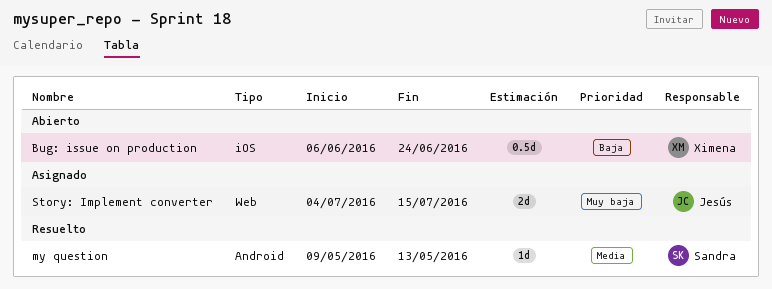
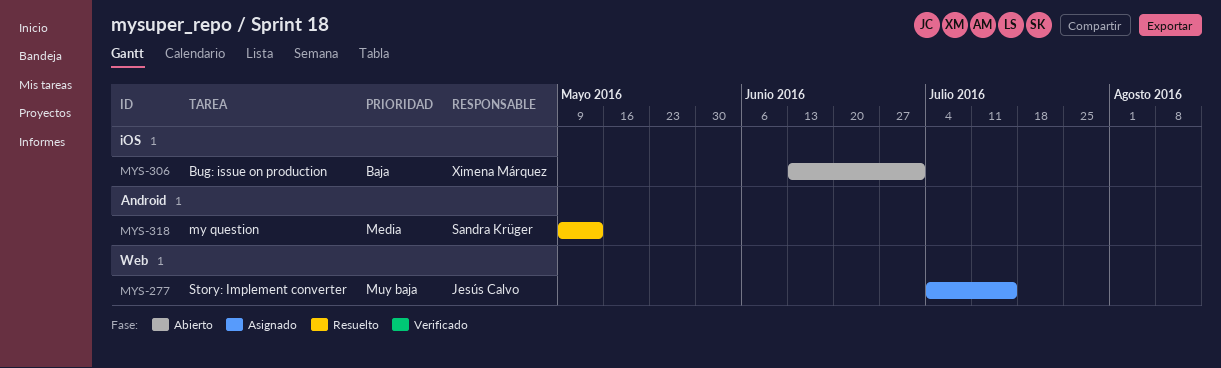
Bug: issue on production, start: Jun 6 -> Jun 13
Bug: issue on production, due: Jun 24 -> Jul 1

